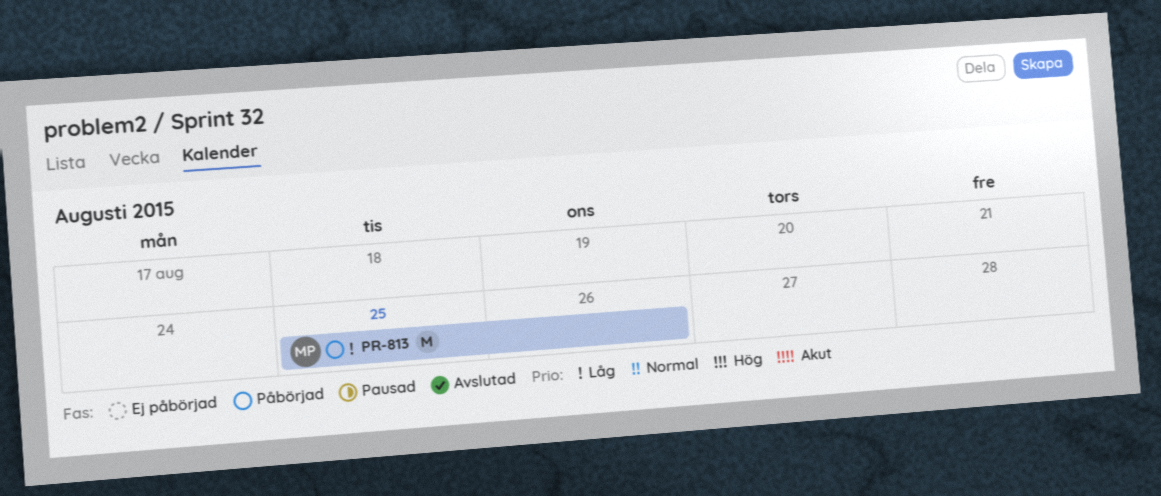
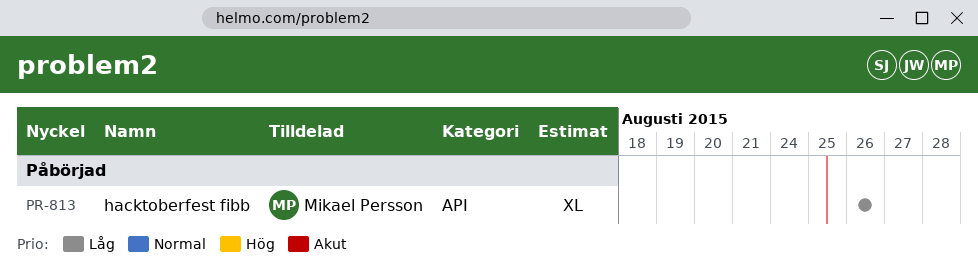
PR-813, estimate: M -> XL
PR-813, start: Aug 25 -> Aug 26

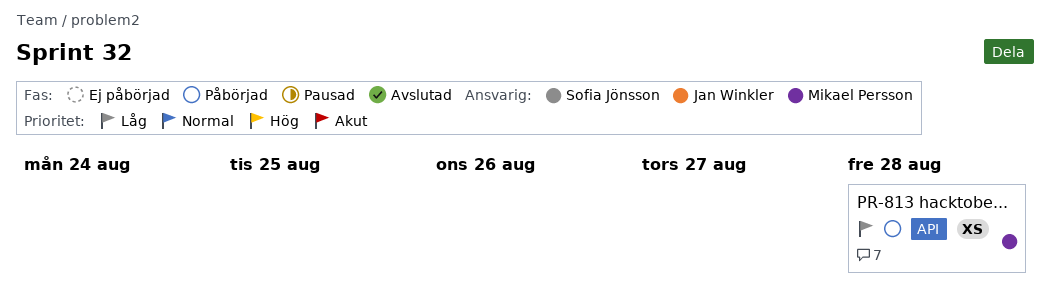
PR-813, estimate: XL -> XS
PR-813, due: Aug 26 -> Aug 28

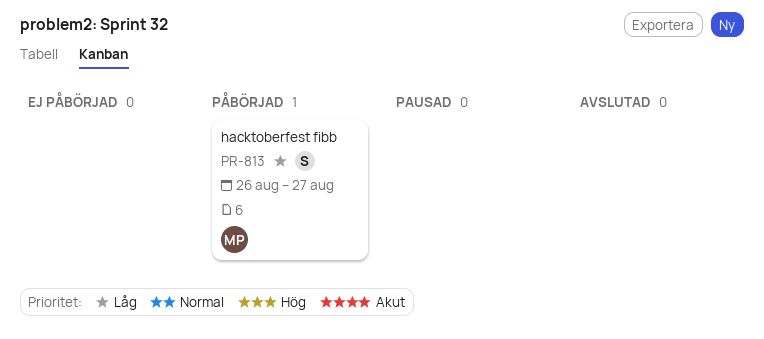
PR-813, estimate: XS -> S
PR-813, due: Aug 28 -> Aug 27

